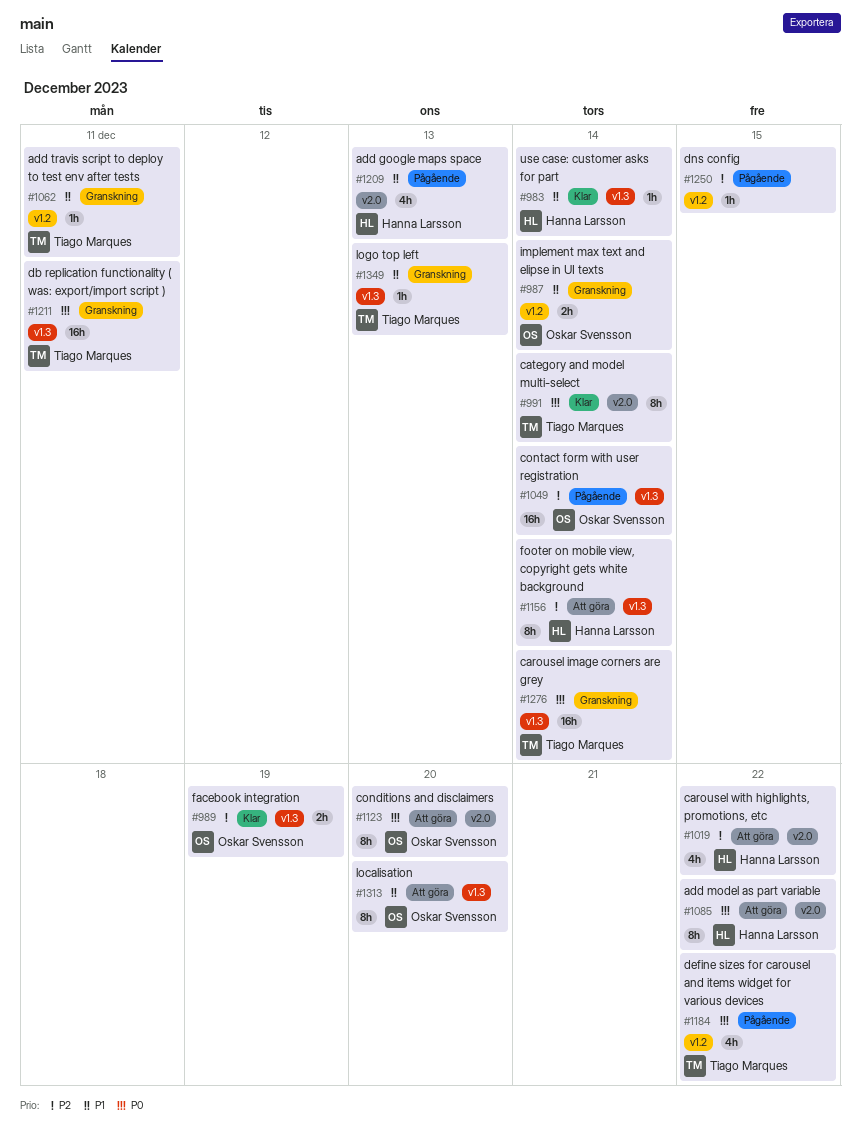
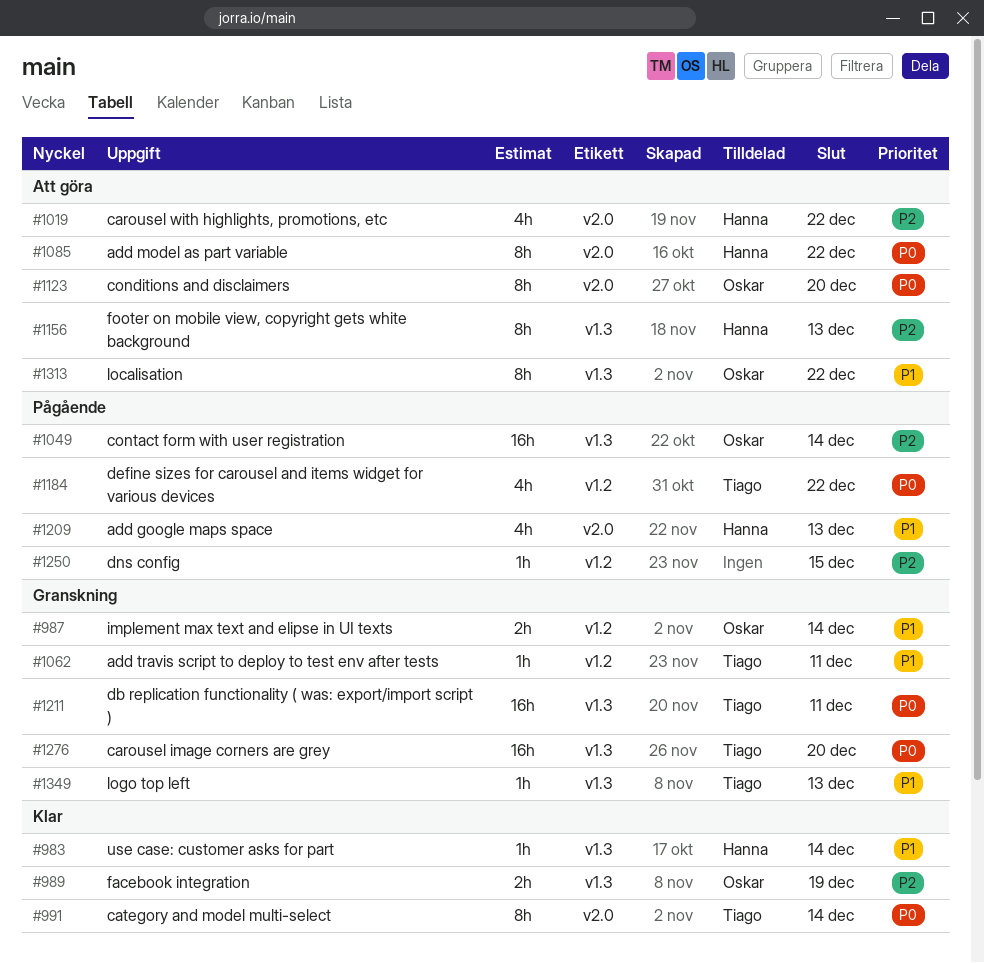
#1156, due: Dec 14 -> Dec 13
#1276, due: Dec 14 -> Dec 20
#1313, due: Dec 20 -> Dec 22

